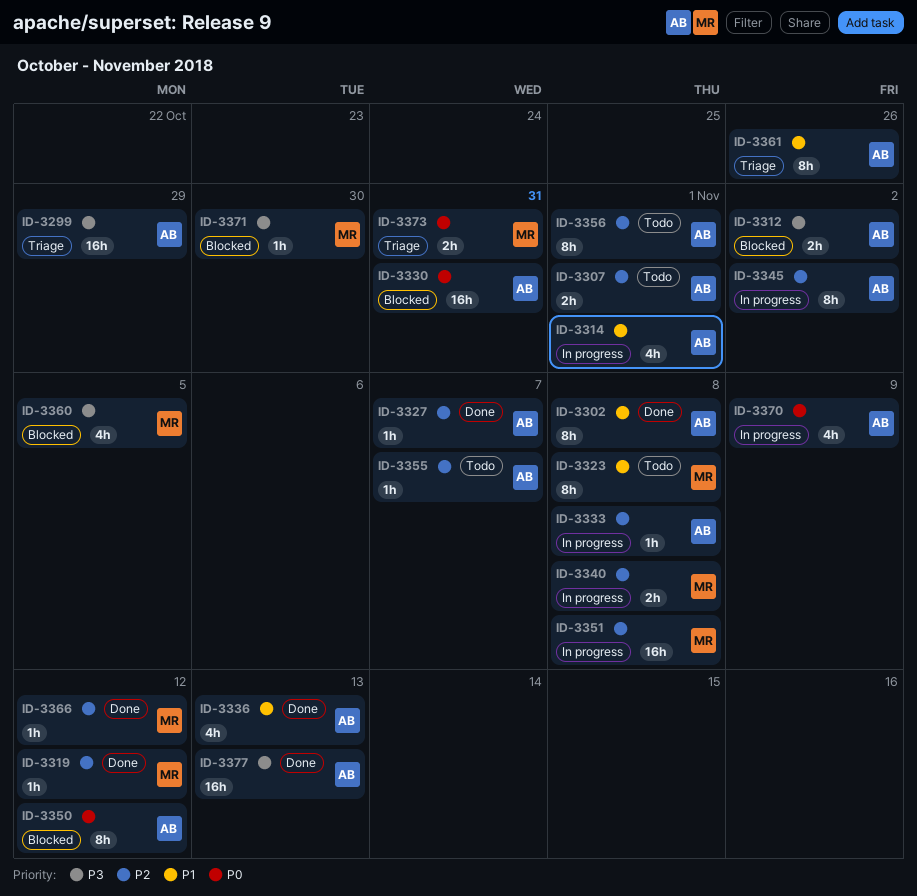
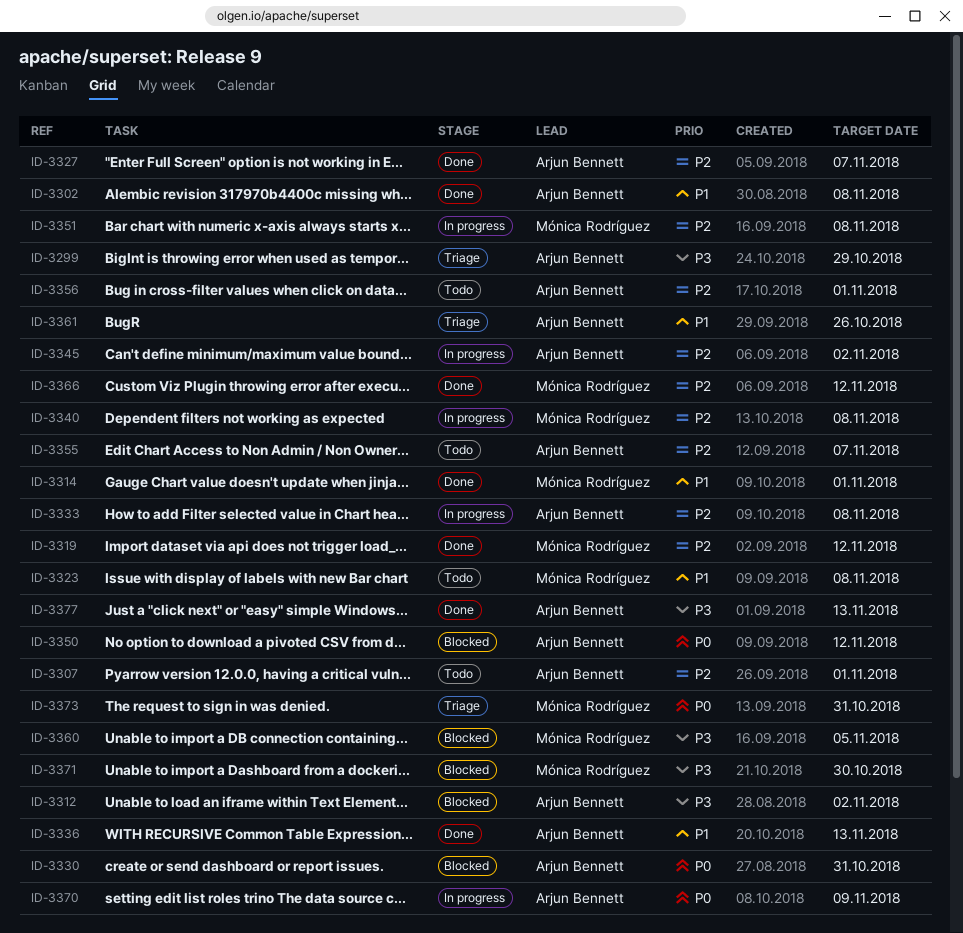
ID-3314, status: In progress -> Done
ID-3314, owner: Arjun Bennett -> Mónica Rodríguez

